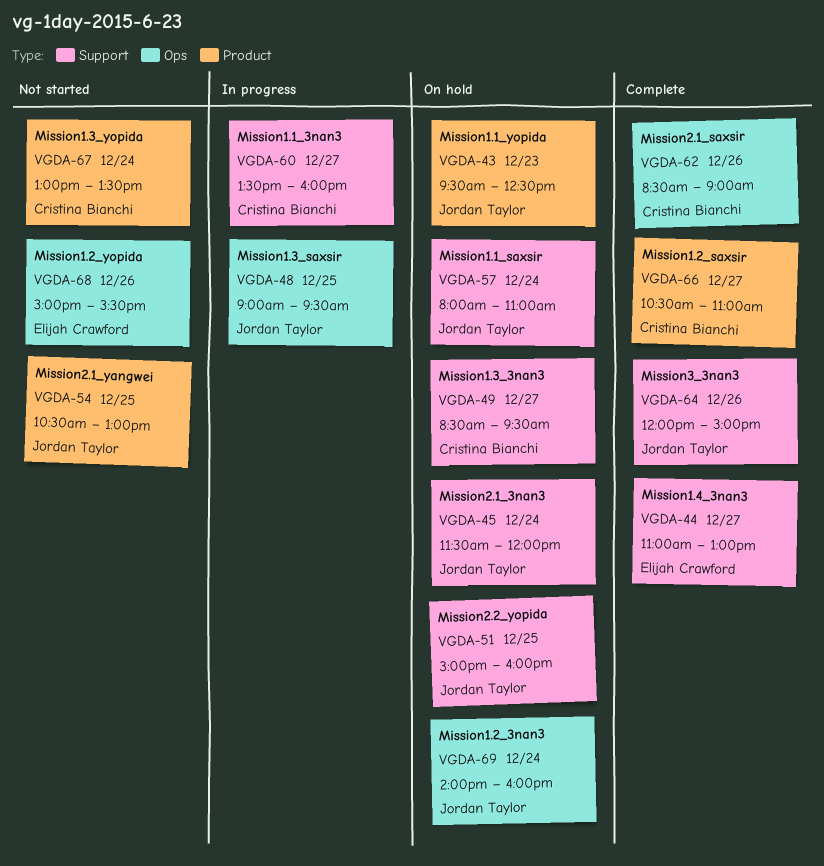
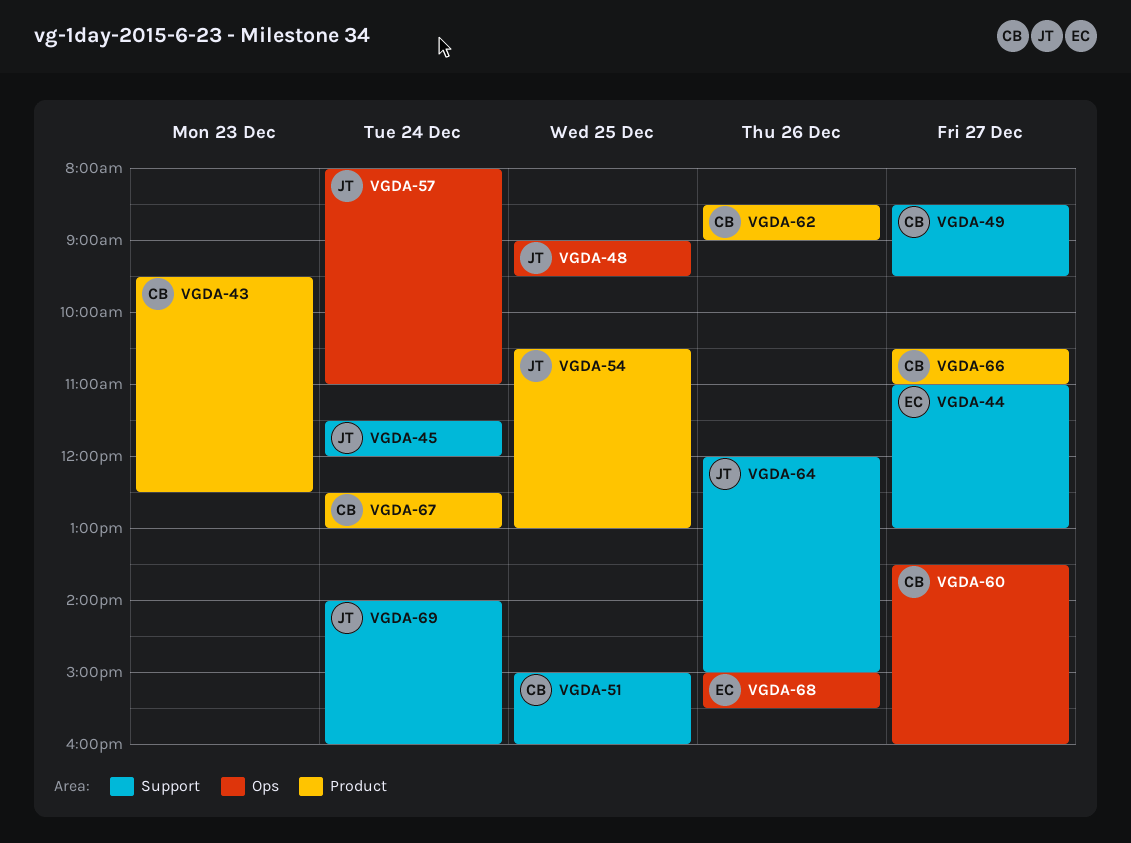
VGDA-43, owner: Jordan Taylor -> Cristina Bianchi
VGDA-51, owner: Jordan Taylor -> Cristina Bianchi
VGDA-57, label: Support -> Ops
VGDA-60, label: Support -> Ops
VGDA-62, label: Ops -> Product
VGDA-67, begins: 13:00 -> 12:30
VGDA-67, ends: 13:30 -> 13:00
VGDA-69, label: Ops -> Support

